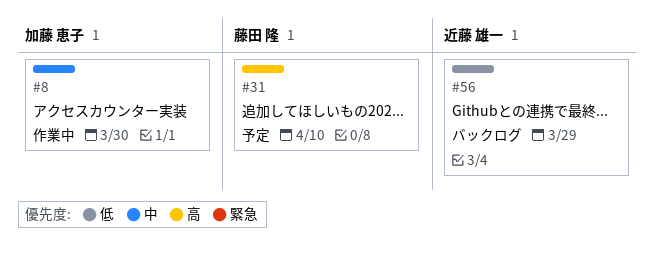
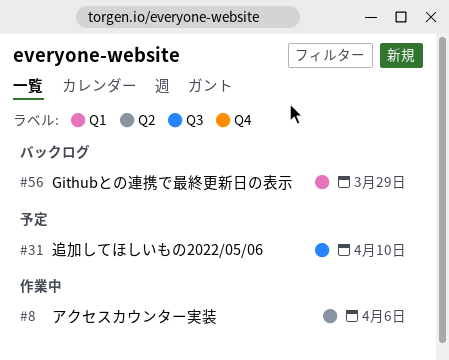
#8, due: Mar 30 -> Apr 6

